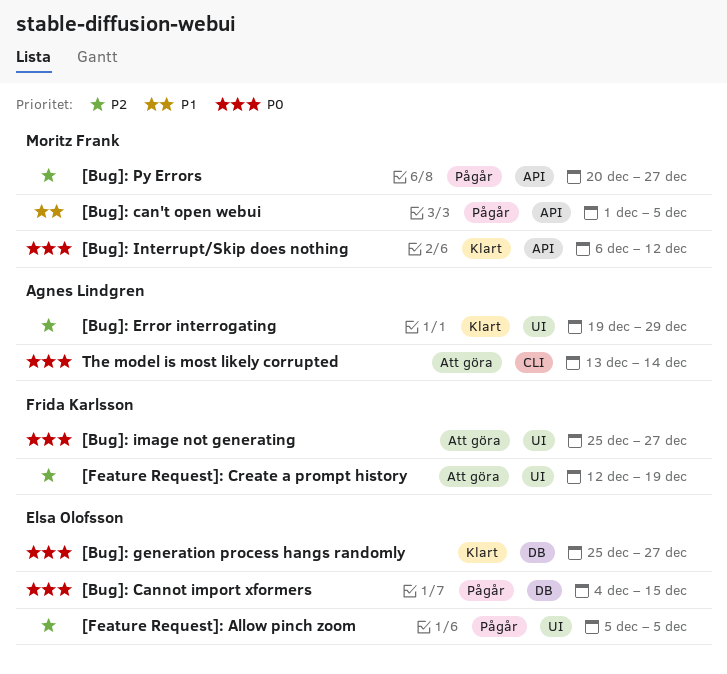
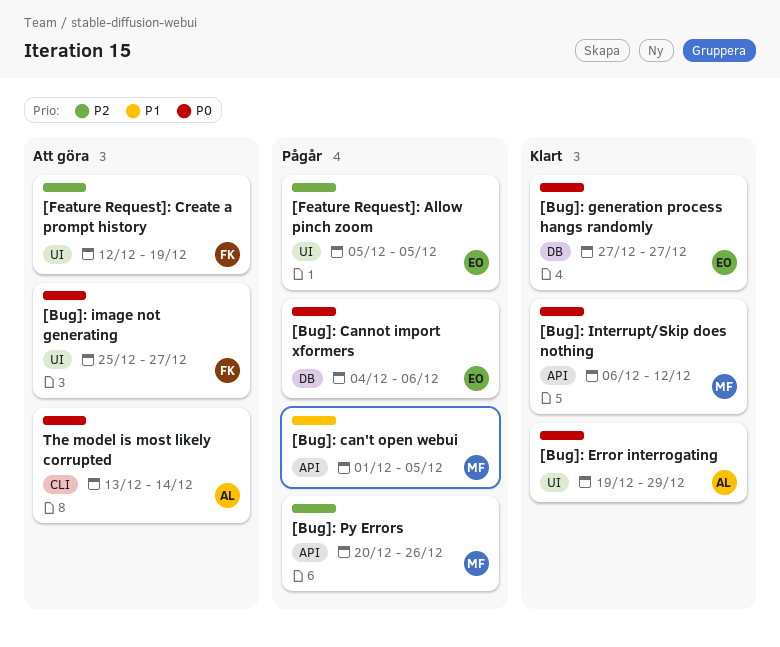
[Bug]: Cannot import xformers, due: Dec 15 -> Dec 6
[Bug]: Error interrogating, priority: P2 -> P0
[Bug]: generation process hangs randomly, start: Dec 25 -> Dec 27
[Bug]: Py Errors, due: Dec 27 -> Dec 26

